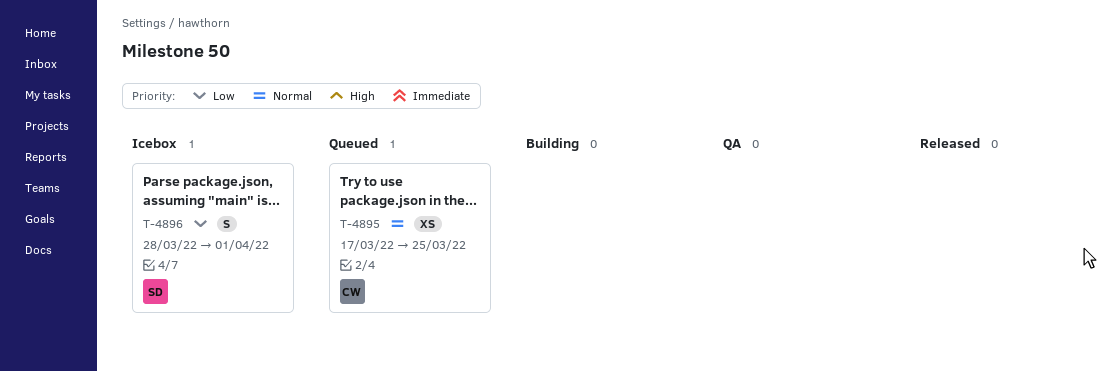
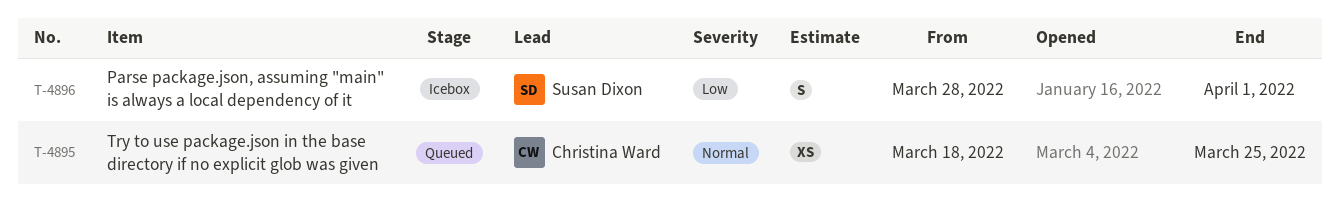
T-4895, start: Mar 17 -> Mar 18

